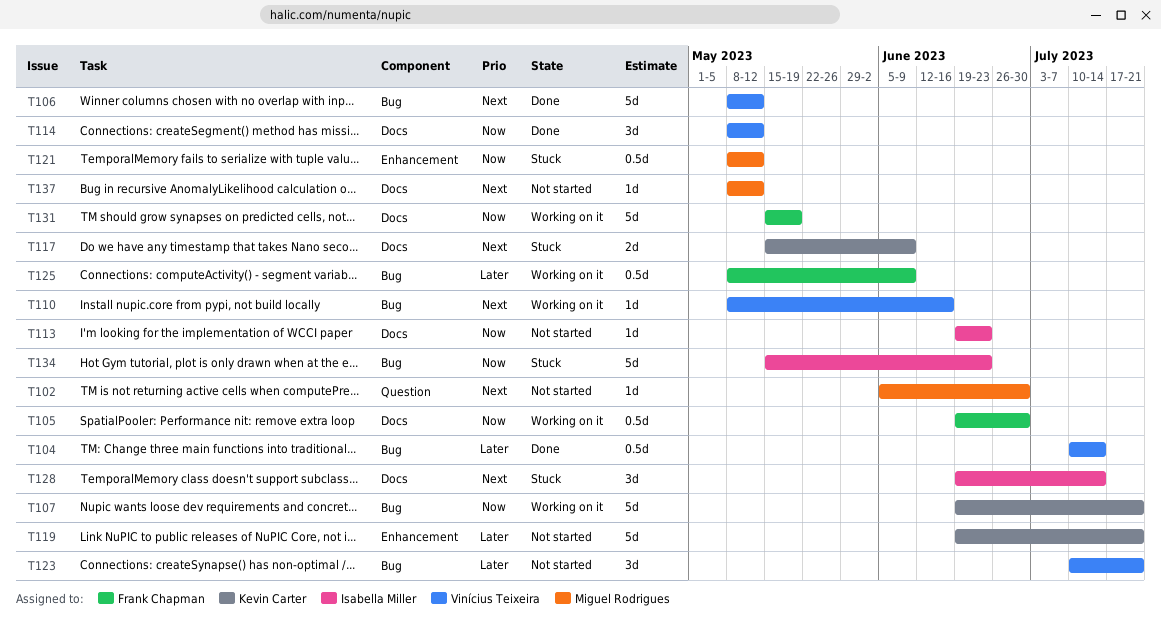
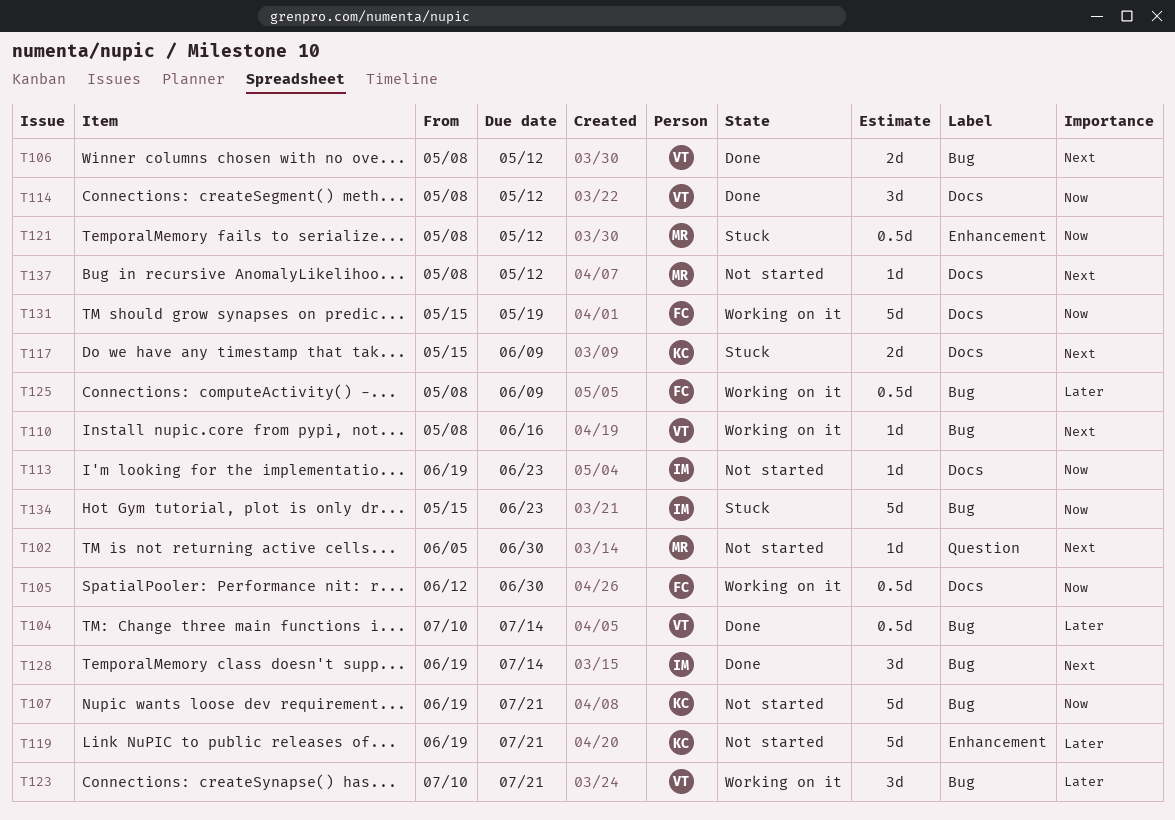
T105, start: Jun 19 -> Jun 12
T106, estimate: 5d -> 2d
T107, status: Working on it -> Not started
T123, status: Not started -> Working on it
T128, status: Stuck -> Done
T128, label: Docs -> Bug

